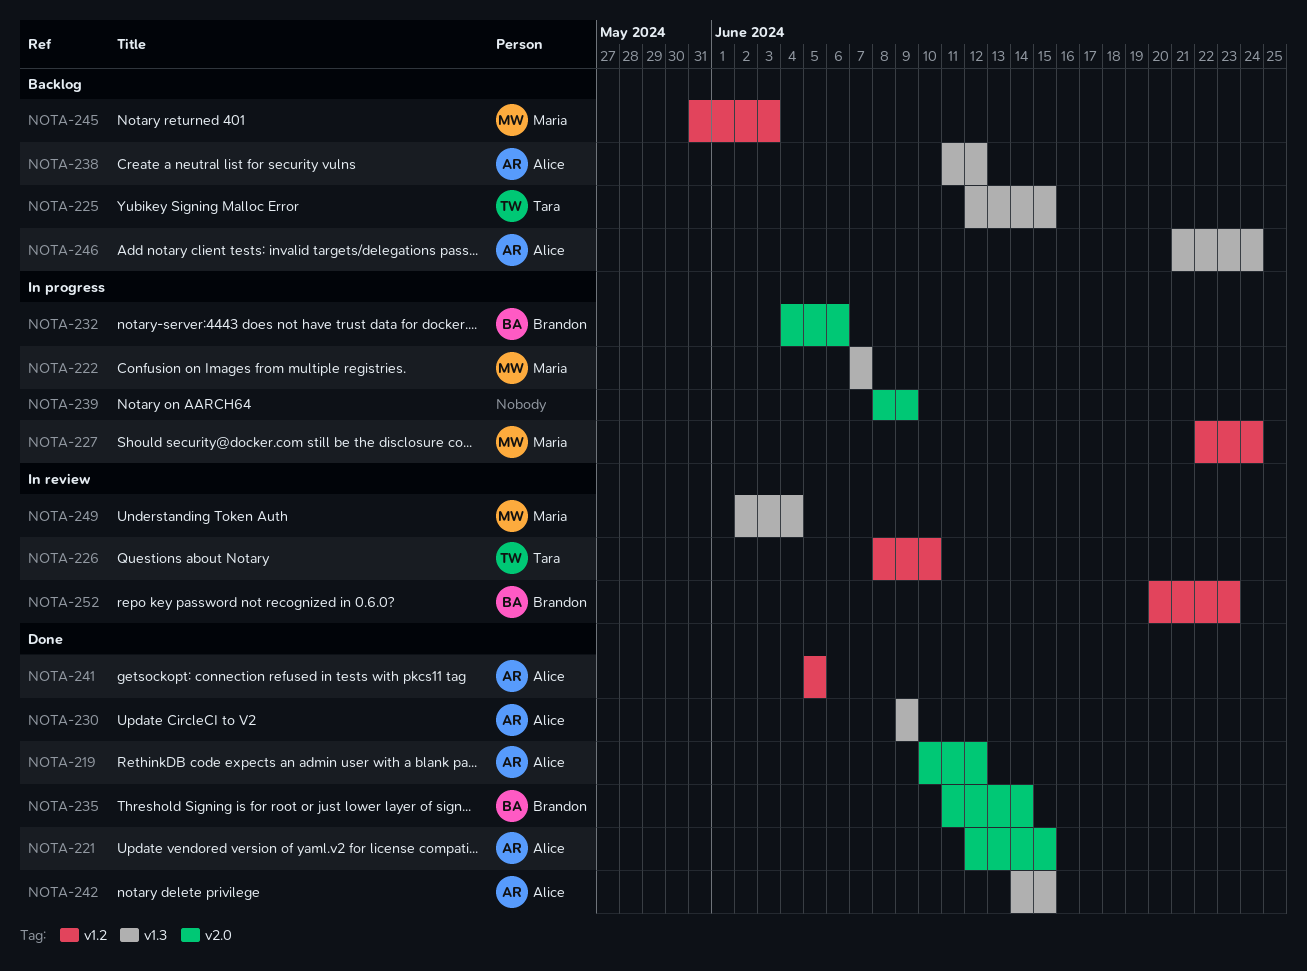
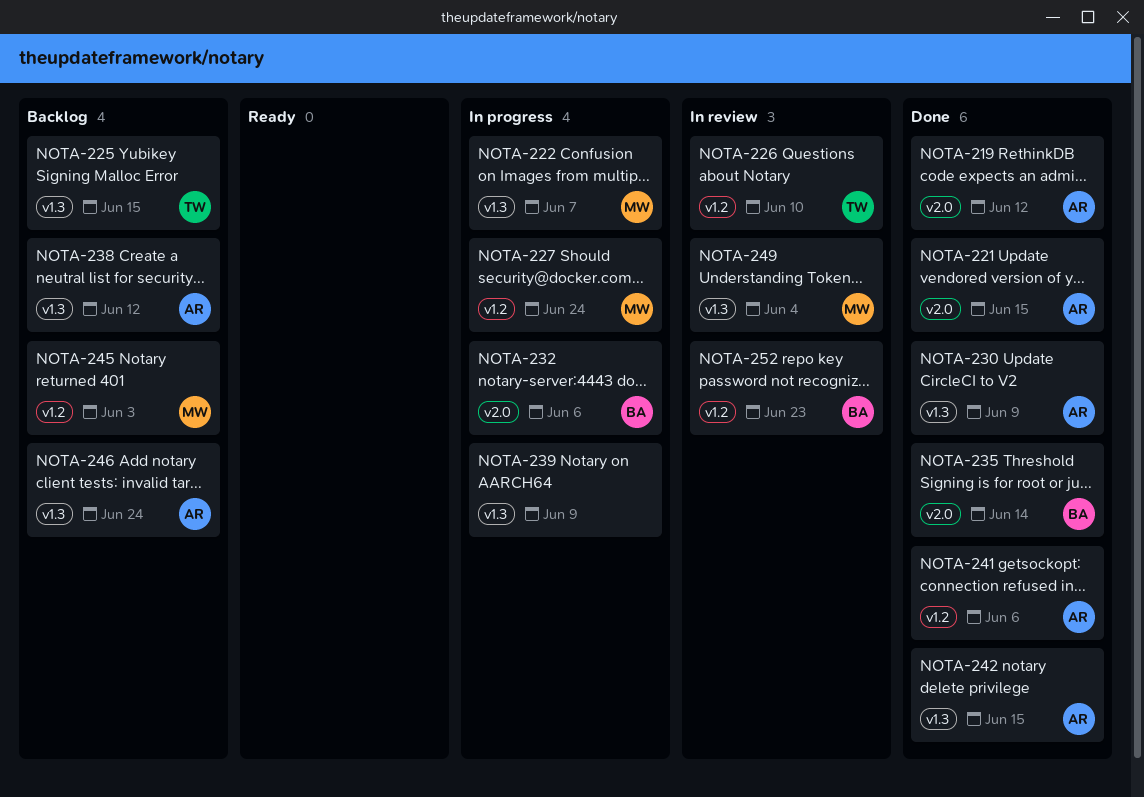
NOTA-239, label: v2.0 -> v1.3
NOTA-241, due: Jun 5 -> Jun 6

